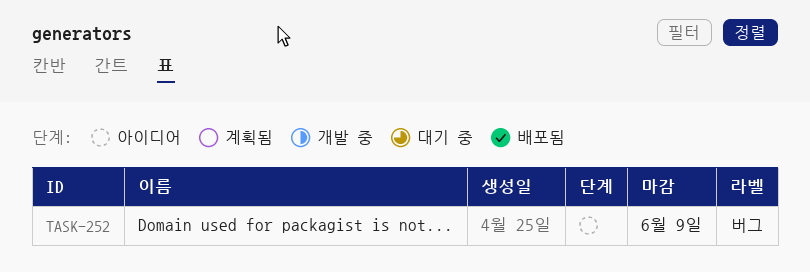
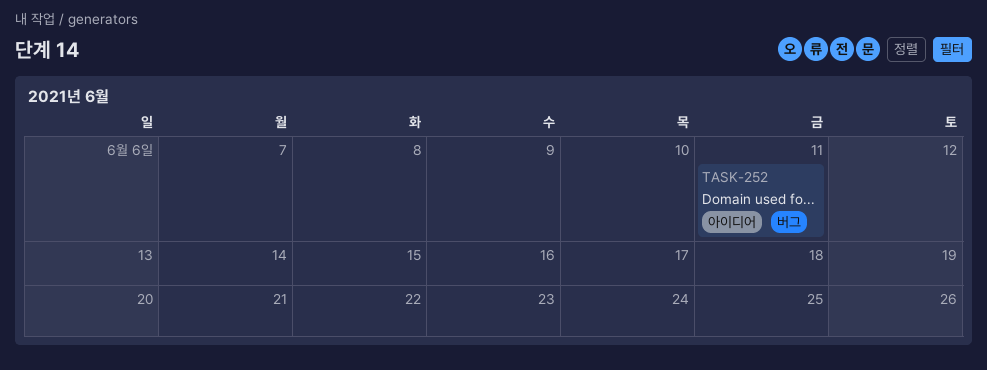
TASK-252, due: Jun 9 -> Jun 11

